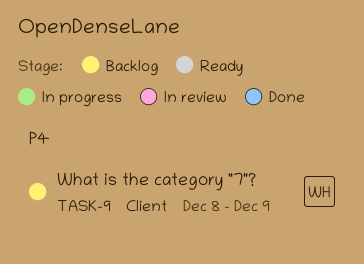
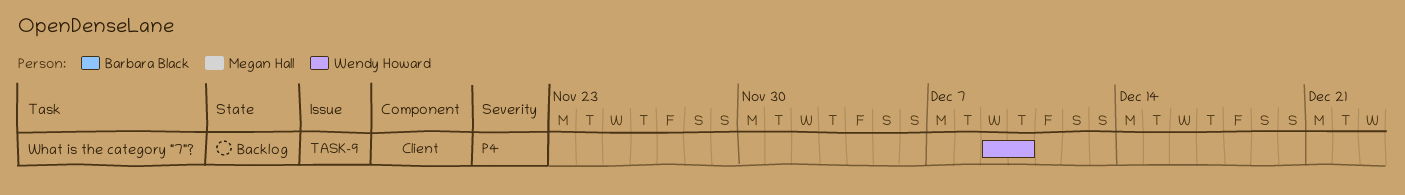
TASK-9, start: Dec 8 -> Dec 9
TASK-9, due: Dec 9 -> Dec 10

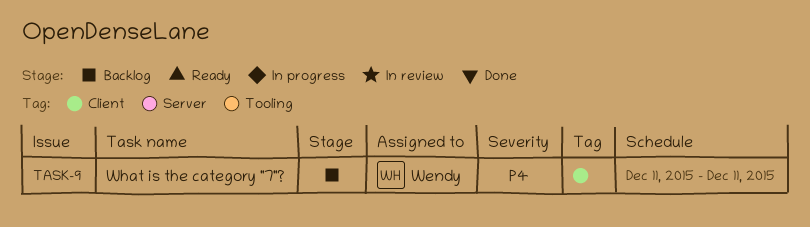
TASK-9, start: Dec 9 -> Dec 11
TASK-9, due: Dec 10 -> Dec 11

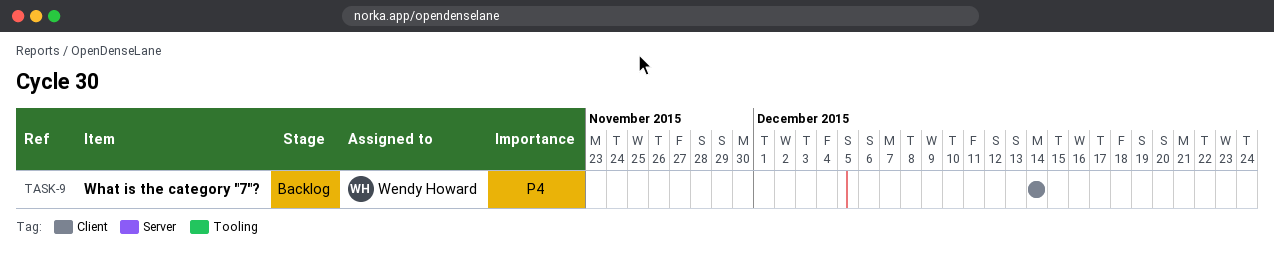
TASK-9, start: Dec 11 -> Dec 14
TASK-9, due: Dec 11 -> Dec 14

